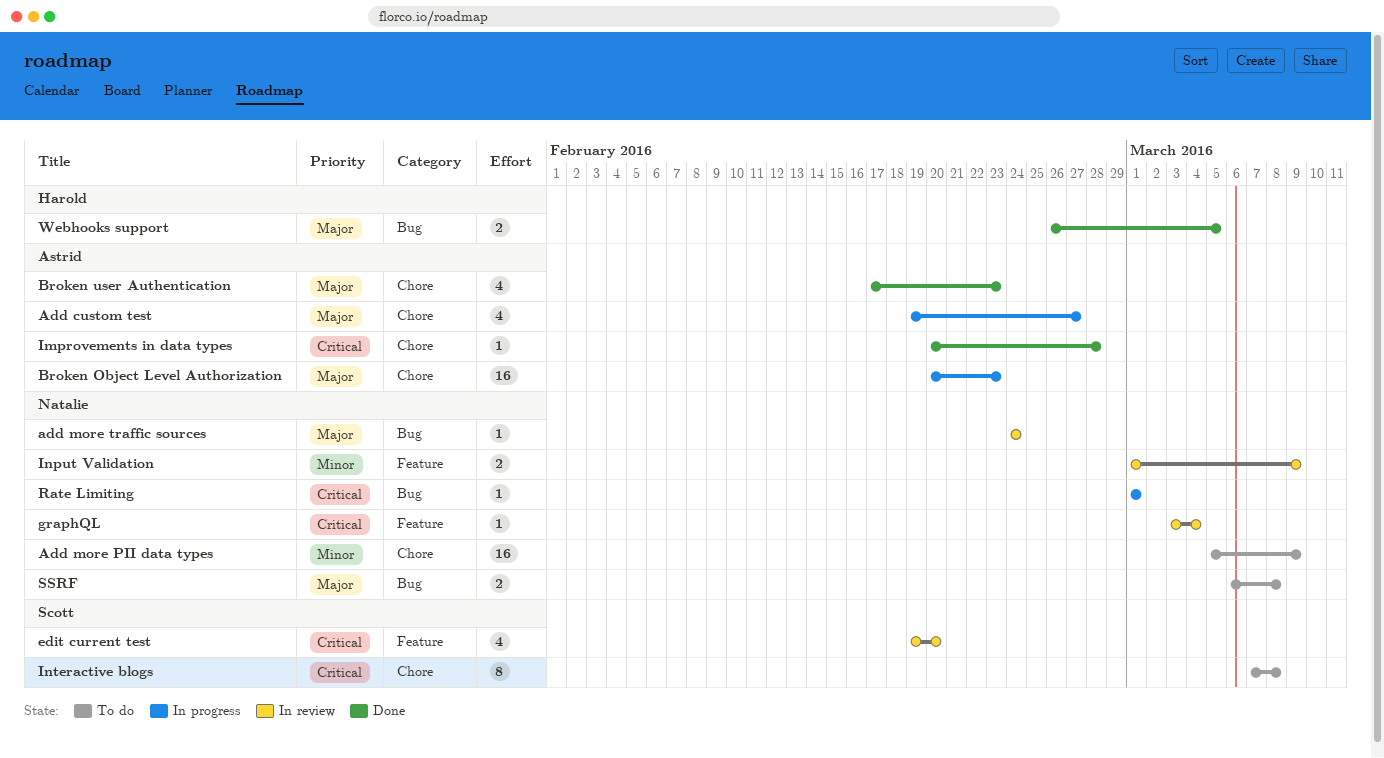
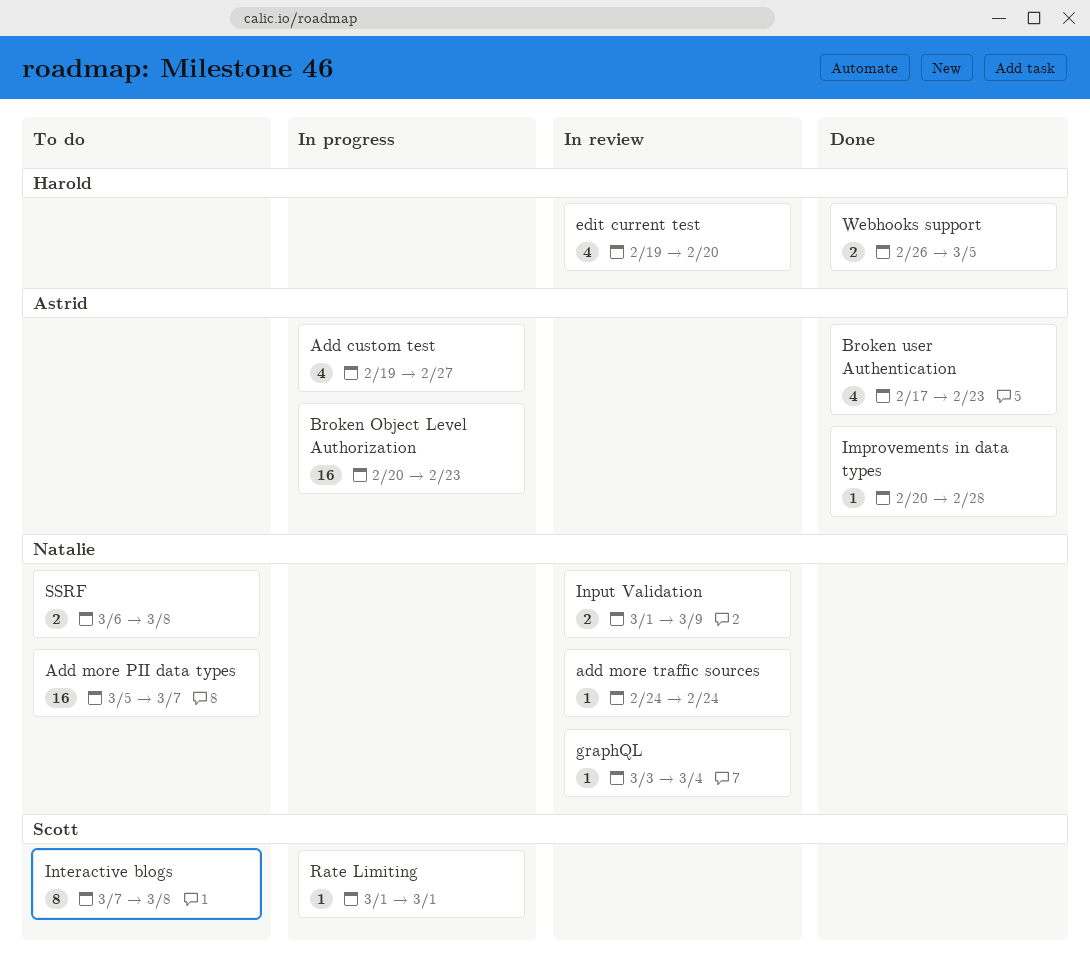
Add more PII data types, due: Mar 9 -> Mar 7
edit current test, owner: Scott -> Harold
Rate Limiting, owner: Natalie -> Scott

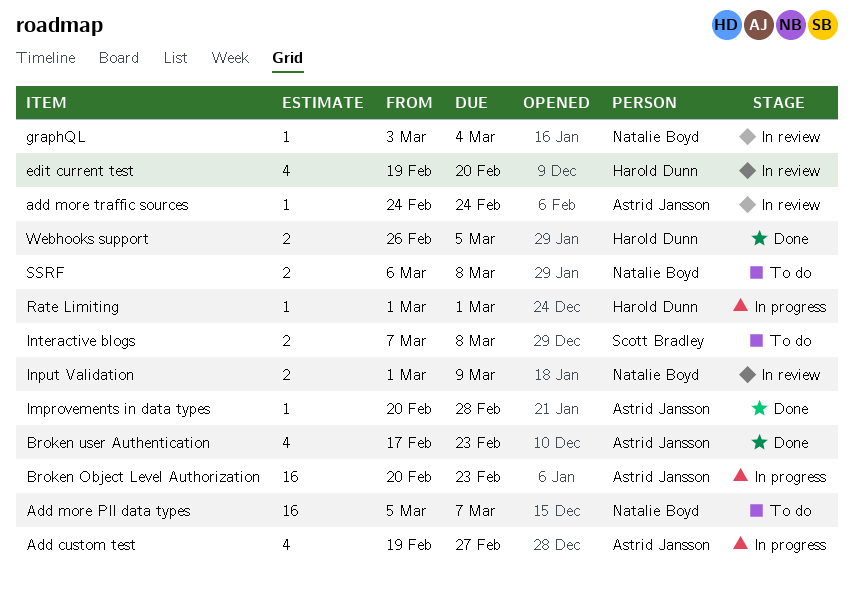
add more traffic sources, owner: Natalie Boyd -> Astrid Jansson
Interactive blogs, estimate: 8 -> 2
Rate Limiting, owner: Scott Bradley -> Harold Dunn

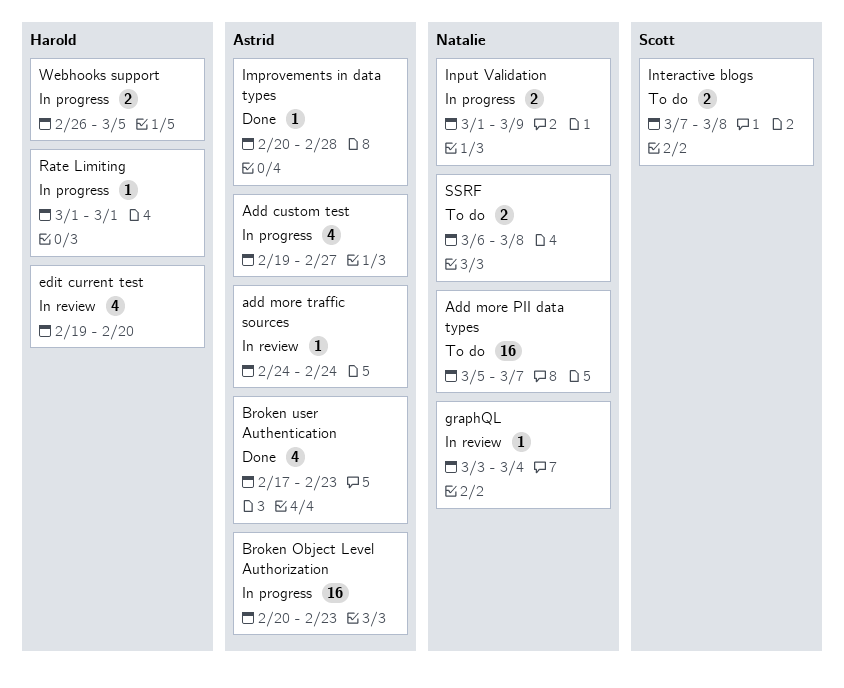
Input Validation, status: In review -> In progress
Webhooks support, status: Done -> In progress

